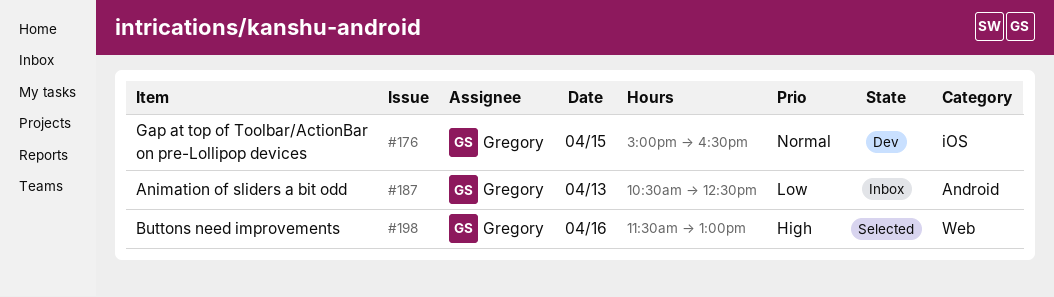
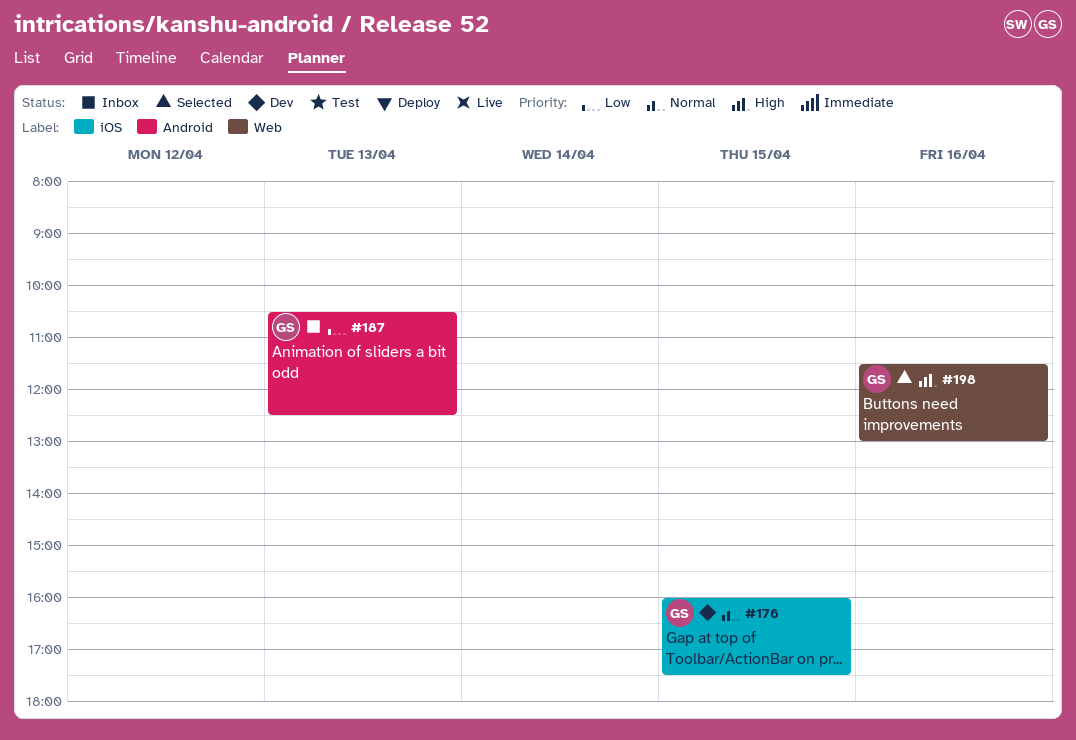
#176, begins: 15:00 -> 16:00
#176, ends: 16:30 -> 17:30

